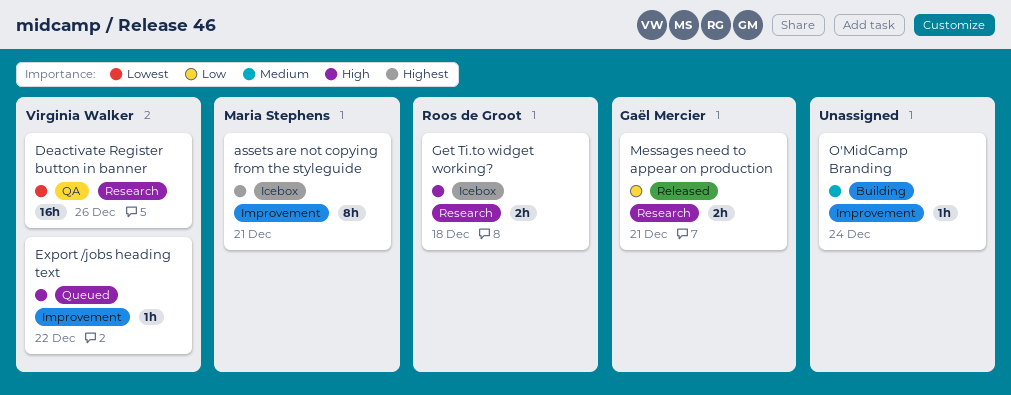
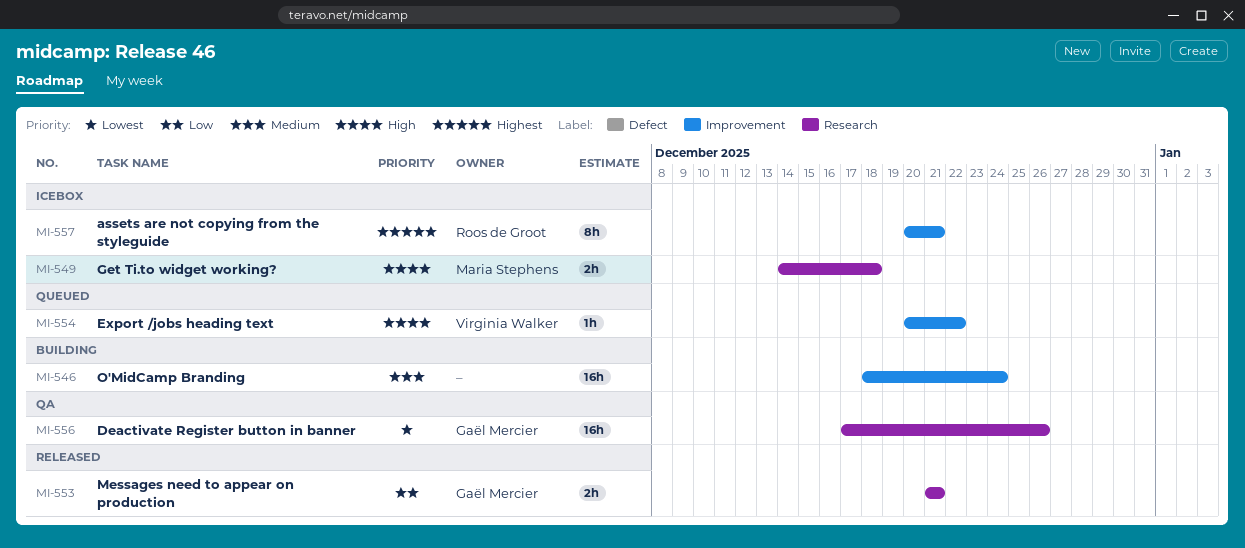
assets are not copying from the styleguide, owner: Maria Stephens -> Roos de Groot
Deactivate Register button in banner, owner: Virginia Walker -> Gaël Mercier
Get Ti.to widget working?, owner: Roos de Groot -> Maria Stephens
O'MidCamp Branding, estimate: 1h -> 16h

